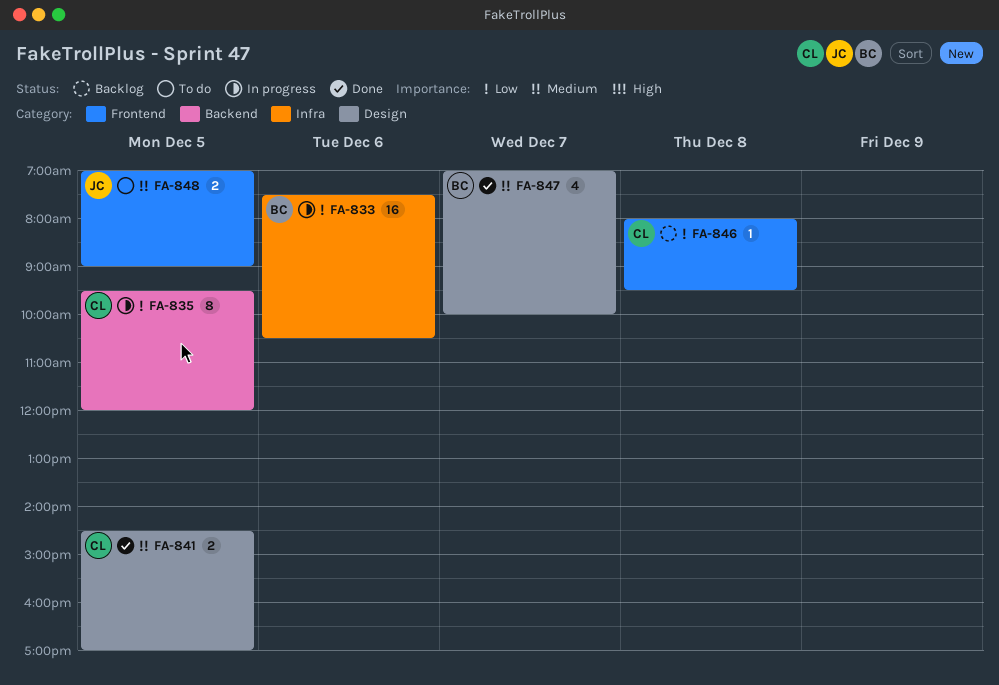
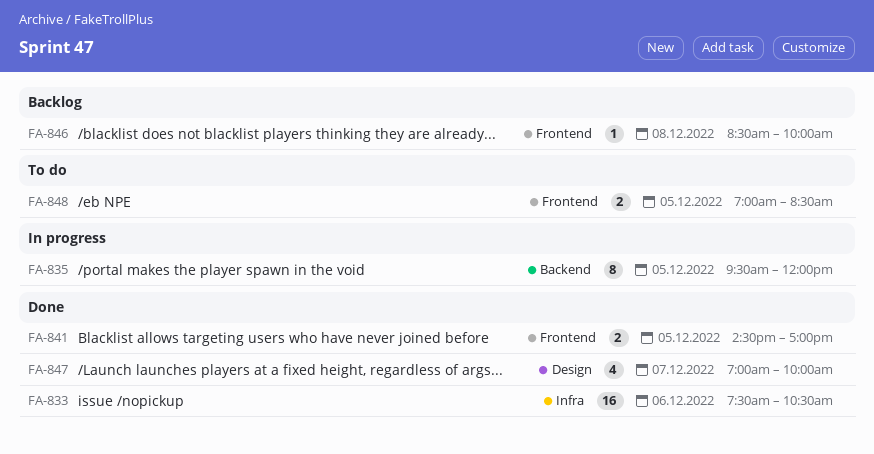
FA-833, status: In progress -> Done
FA-841, label: Design -> Frontend
FA-846, begins: 08:00 -> 08:30
FA-846, ends: 09:30 -> 10:00
FA-848, ends: 09:00 -> 08:30

